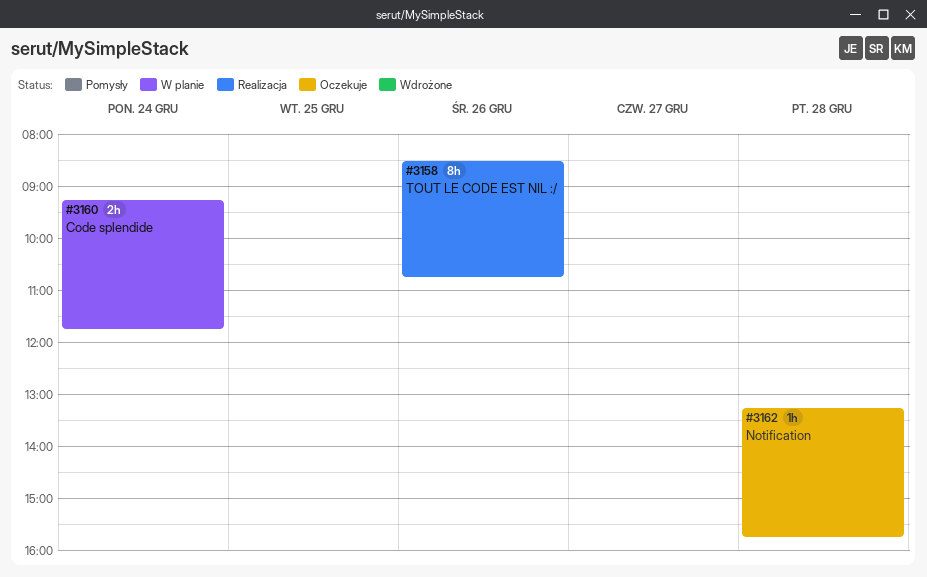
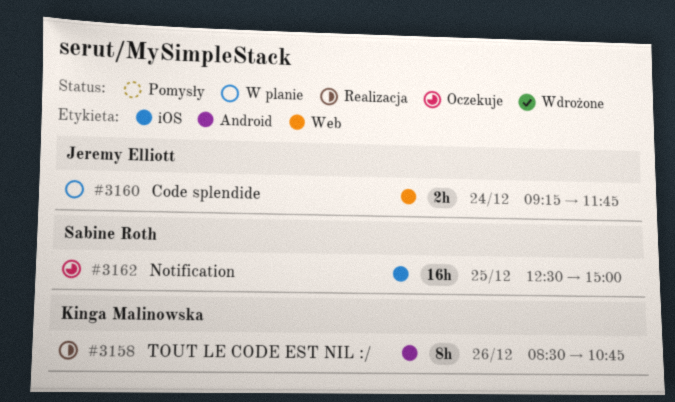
#3162, estimate: 1h -> 16h
#3162, day: Dec 28 -> Dec 25
#3162, begins: 13:15 -> 12:30
#3162, ends: 15:45 -> 15:00

